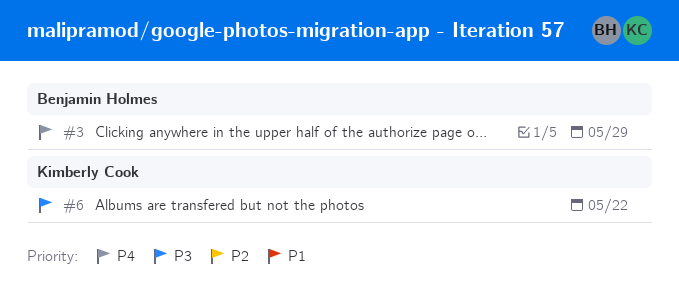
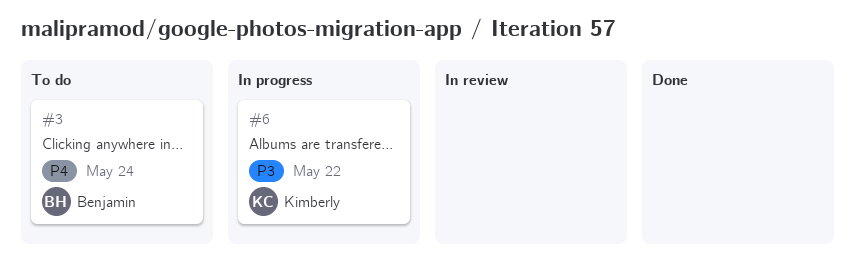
#3, due: May 29 -> May 24

